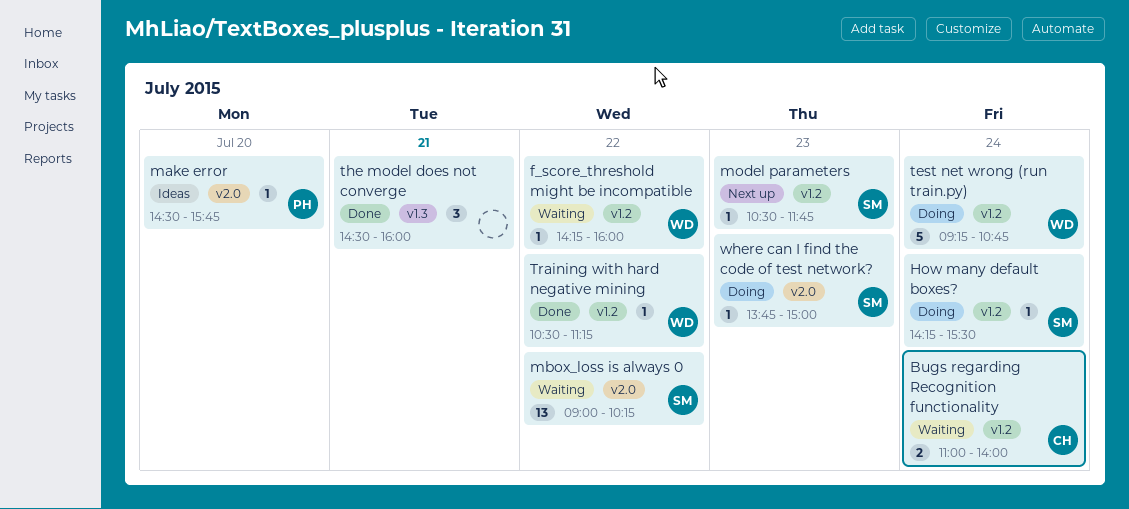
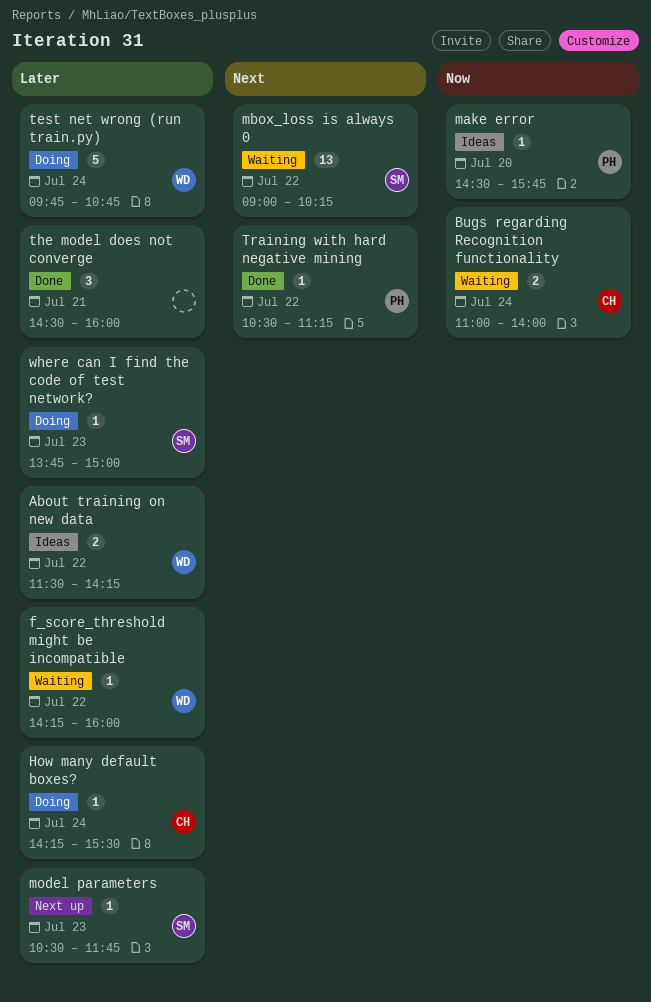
About training on new data: none -> present
How many default boxes?, owner: SM -> CH
test net wrong (run train.py), begins: 09:15 -> 09:45
Training with hard negative mining, owner: WD -> PH

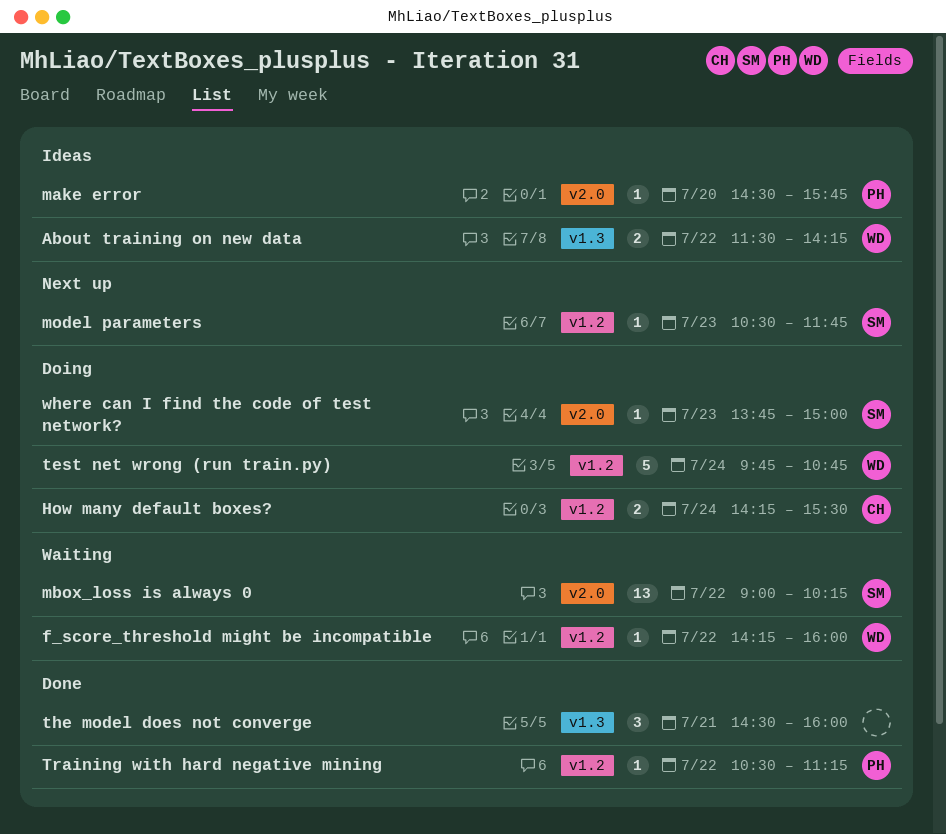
Bugs regarding Recognition functionality: present -> none
How many default boxes?, estimate: 1 -> 2

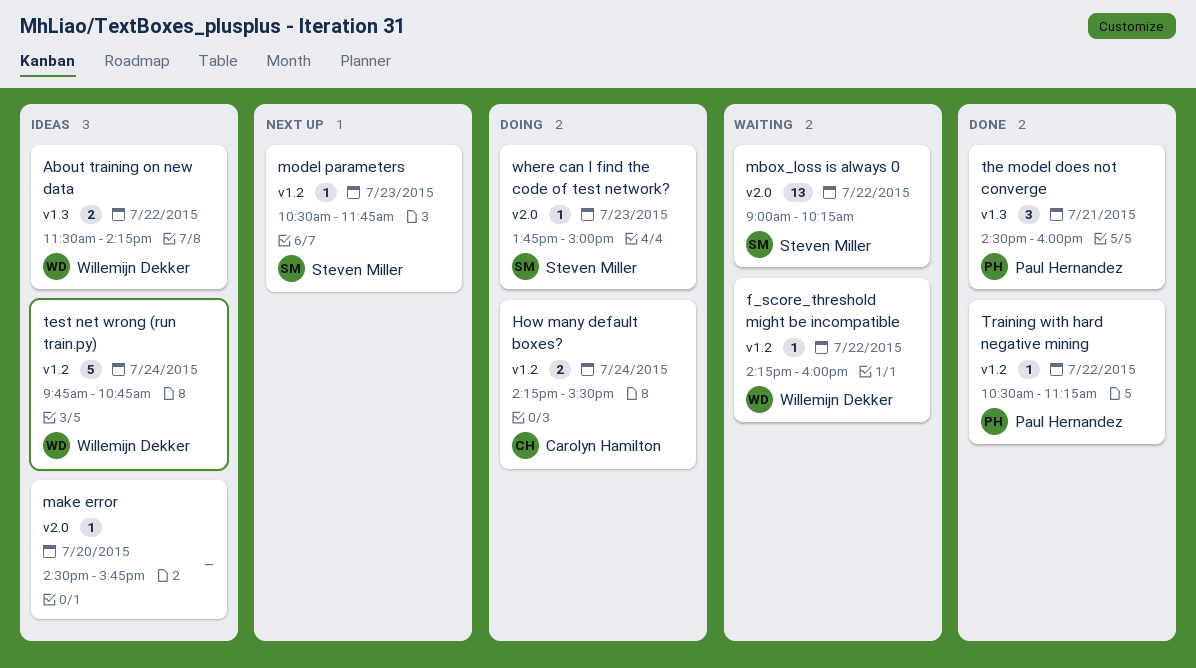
make error, owner: Paul Hernandez -> none
test net wrong (run train.py), status: Doing -> Ideas
the model does not converge, owner: none -> Paul Hernandez

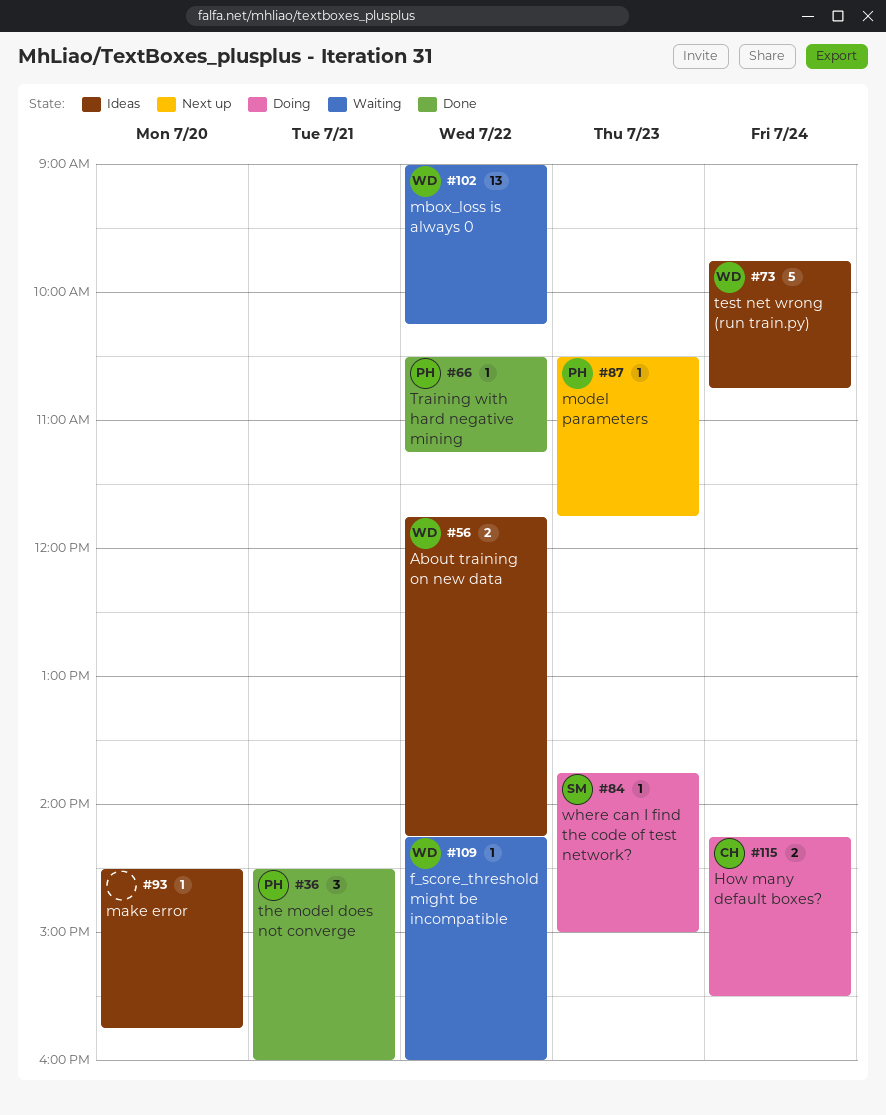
About training on new data, begins: 11:30 -> 11:45
mbox_loss is always 0, owner: Steven Miller -> Willemijn Dekker
model parameters, owner: Steven Miller -> Paul Hernandez

